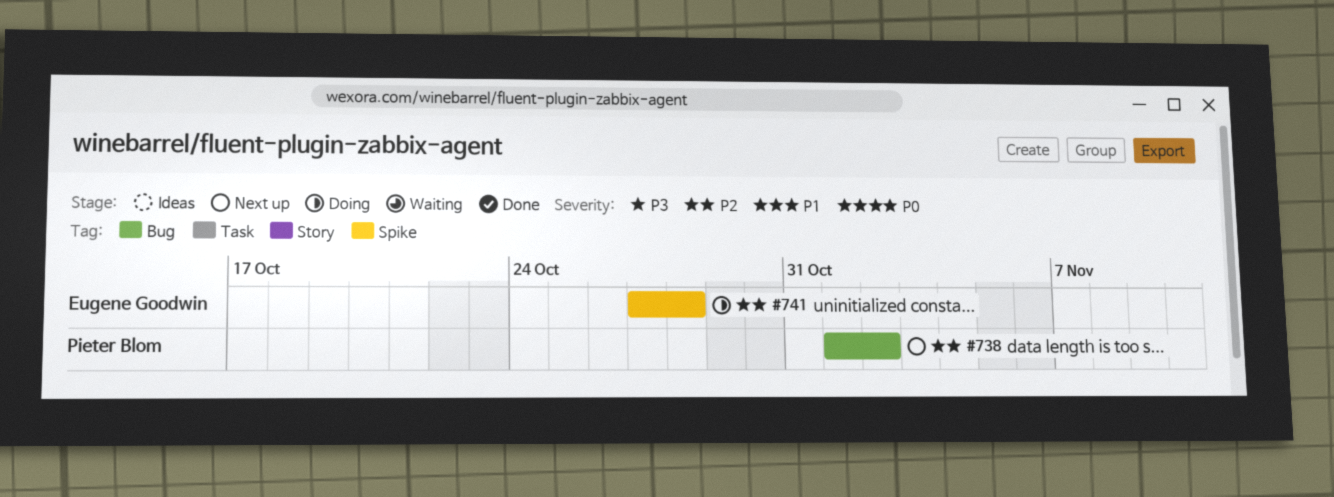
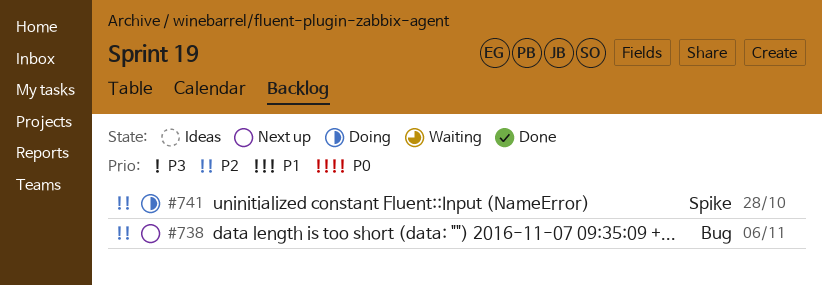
#738, due: Nov 2 -> Nov 6

